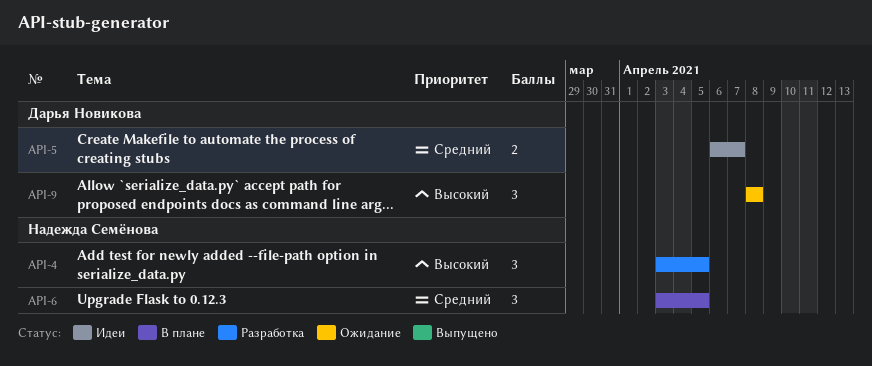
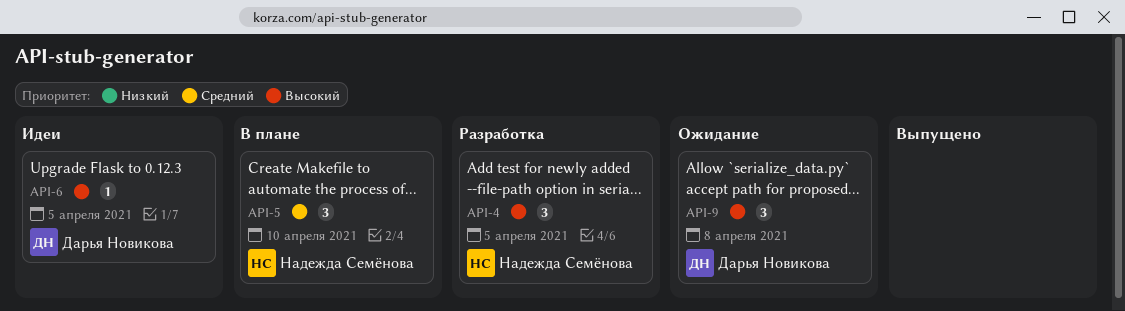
API-5, status: Идеи -> В плане
API-5, owner: Дарья Новикова -> Надежда Семёнова
API-5, estimate: 2 -> 3
API-5, due: Apr 7 -> Apr 10
API-6, status: В плане -> Идеи
API-6, owner: Надежда Семёнова -> Дарья Новикова
API-6, priority: Средний -> Высокий
API-6, estimate: 3 -> 1

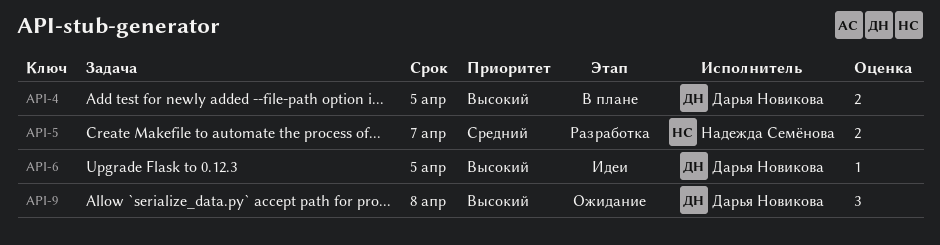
API-4, status: Разработка -> В плане
API-4, owner: Надежда Семёнова -> Дарья Новикова
API-4, estimate: 3 -> 2
API-5, status: В плане -> Разработка
API-5, estimate: 3 -> 2
API-5, due: Apr 10 -> Apr 7

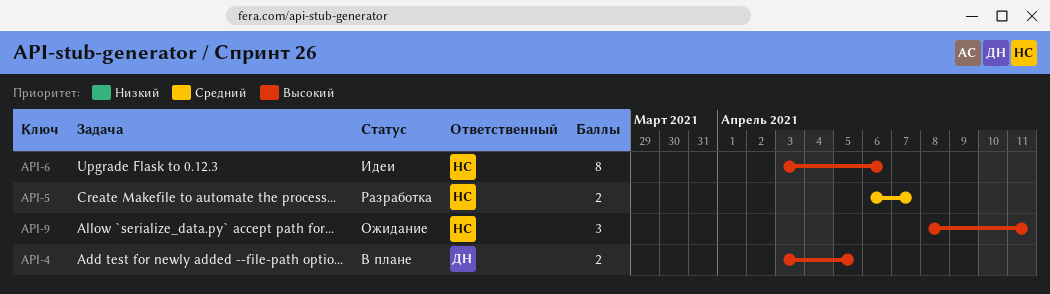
API-6, owner: Дарья Новикова -> Надежда Семёнова
API-6, estimate: 1 -> 8
API-6, due: Apr 5 -> Apr 6
API-9, owner: Дарья Новикова -> Надежда Семёнова
API-9, due: Apr 8 -> Apr 11

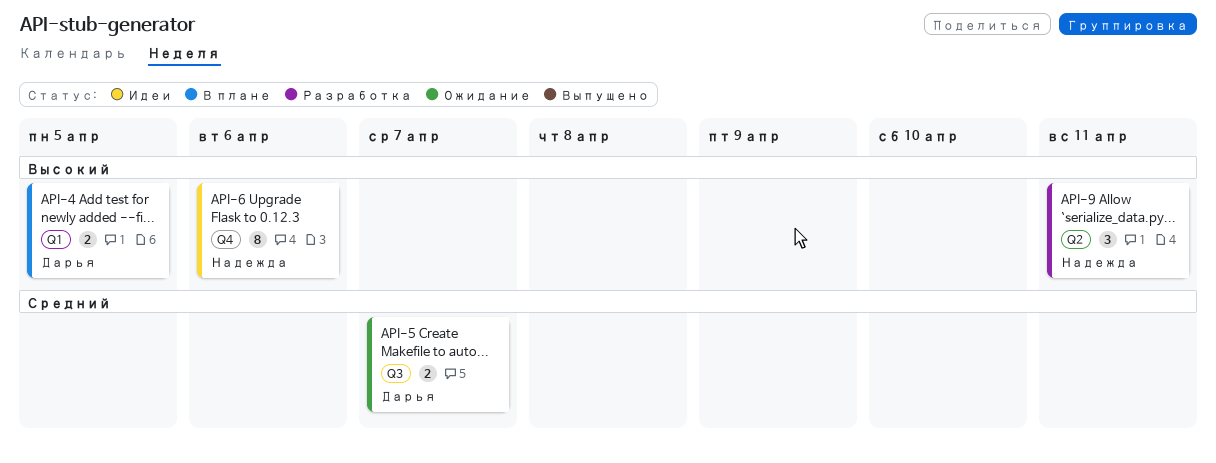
API-5, status: Разработка -> Ожидание
API-5, owner: Надежда -> Дарья
API-9, status: Ожидание -> Разработка

